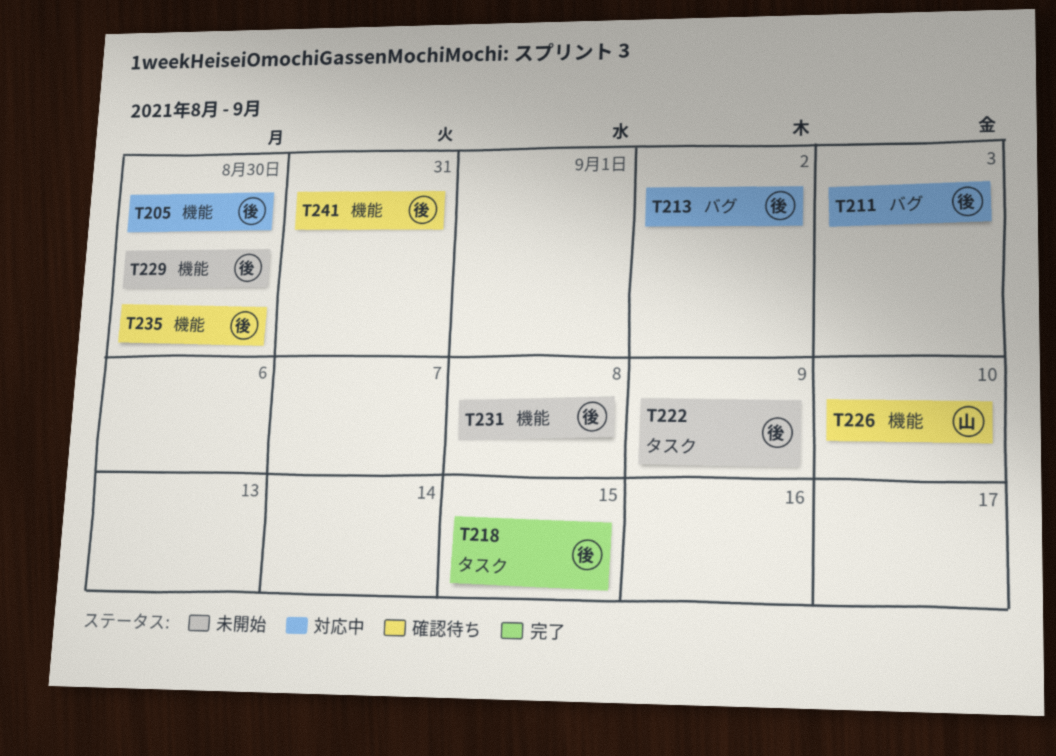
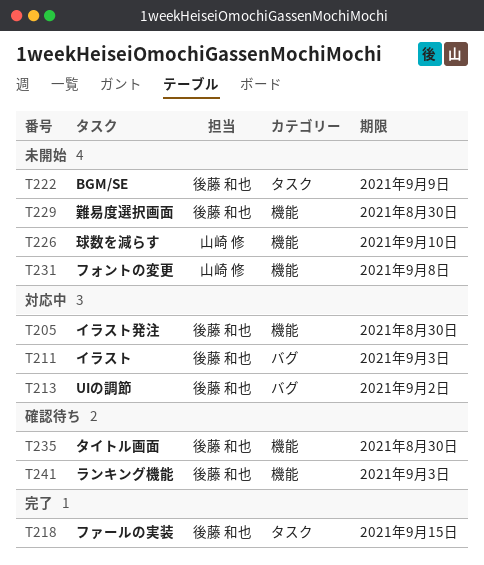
T226, status: 確認待ち -> 未開始
T231, owner: 後藤 和也 -> 山崎 修
T241, due: Aug 31 -> Sep 3

